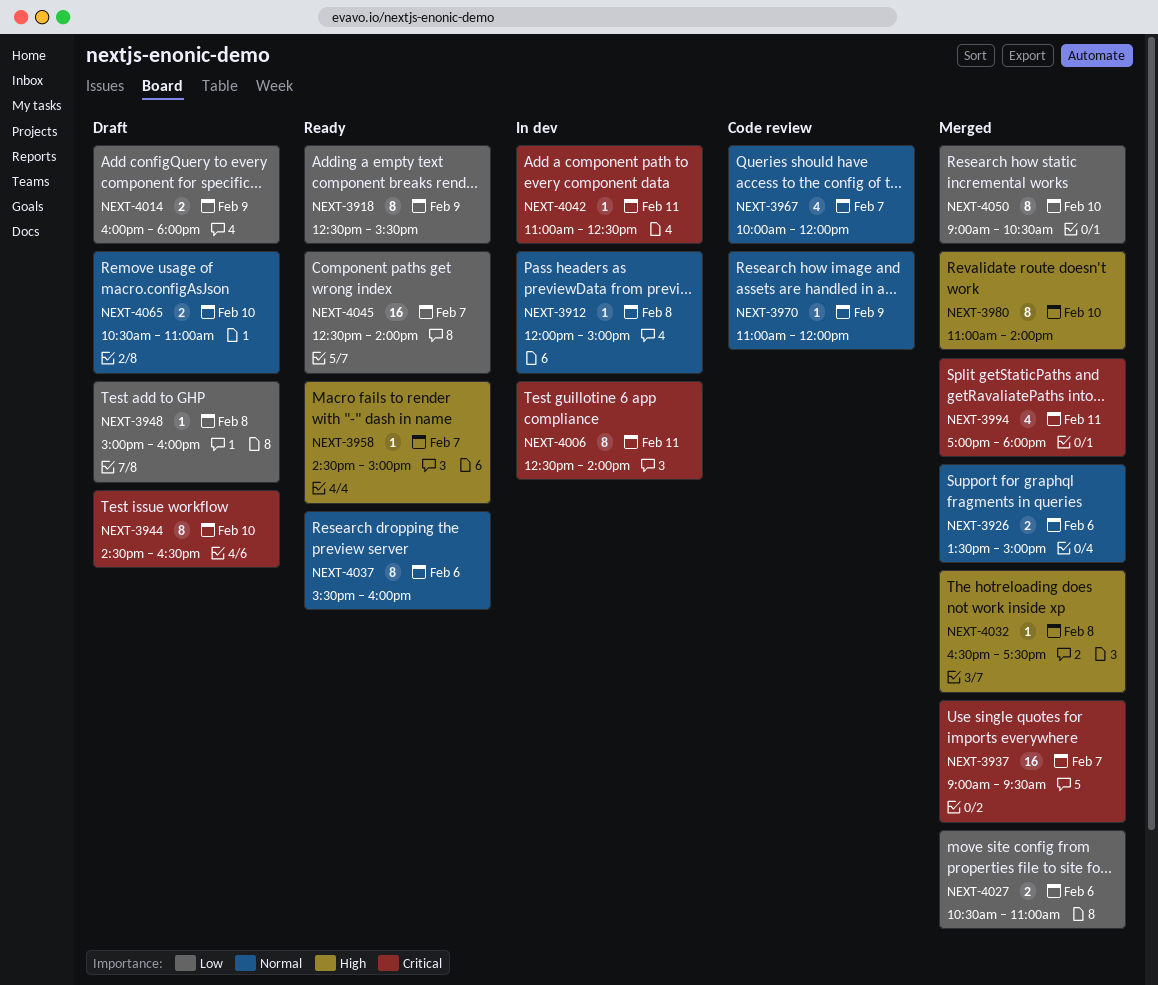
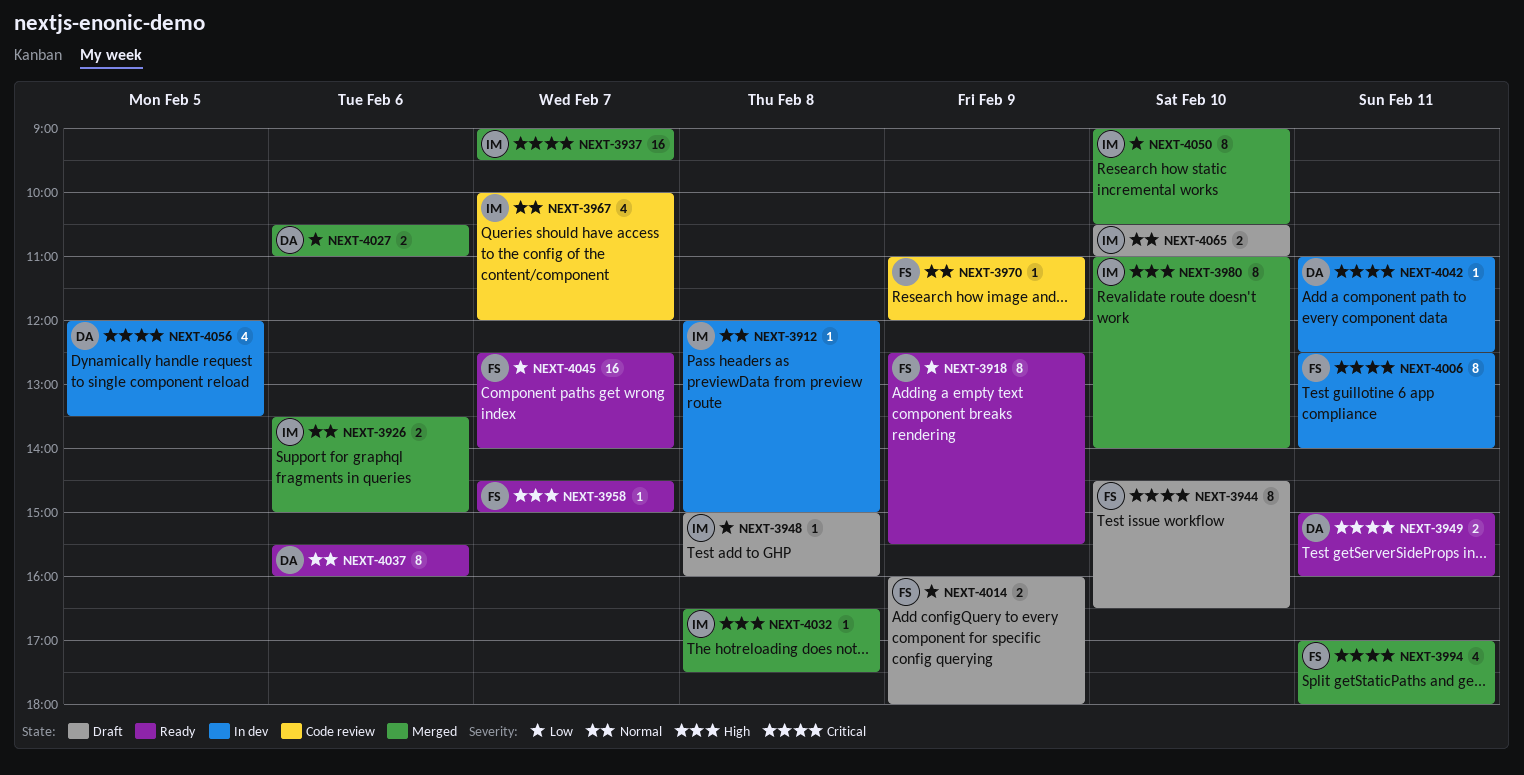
NEXT-3949: none -> present
NEXT-4056: none -> present

